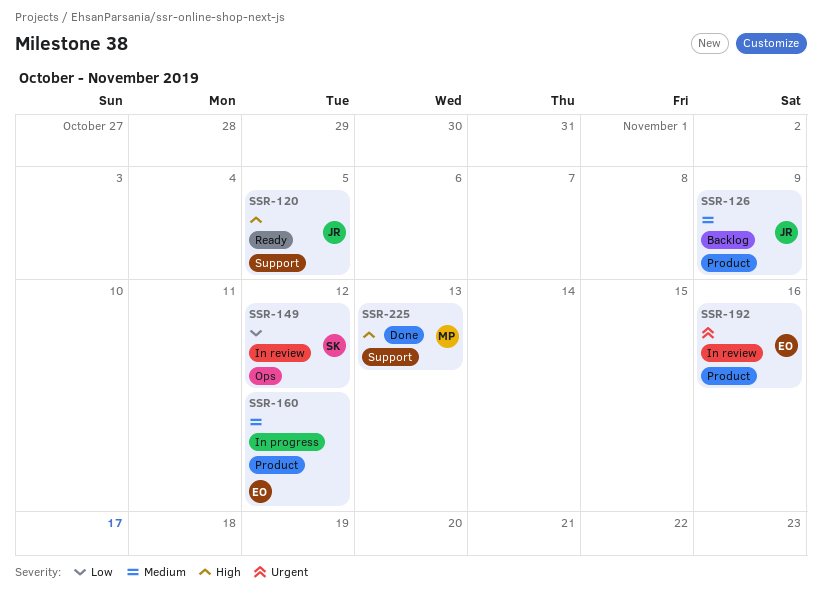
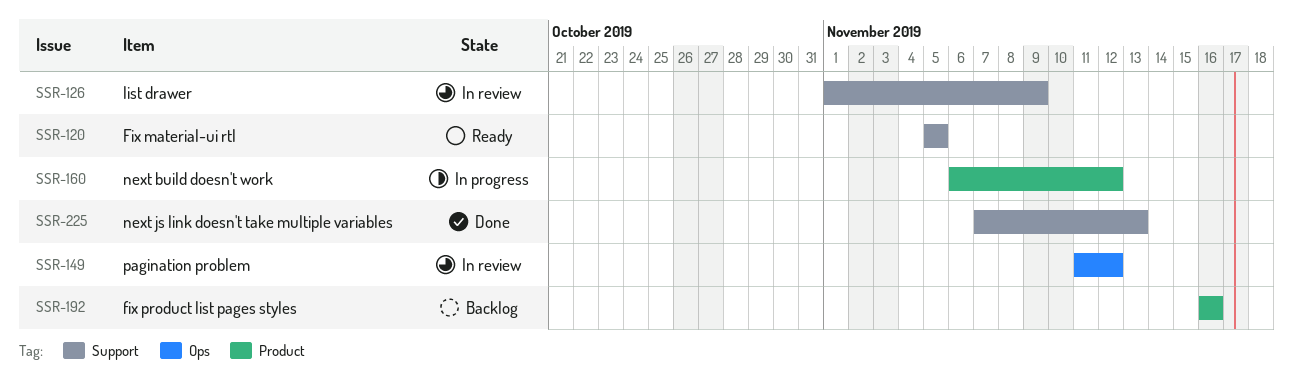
SSR-126, status: Backlog -> In review
SSR-126, label: Product -> Support
SSR-192, status: In review -> Backlog

